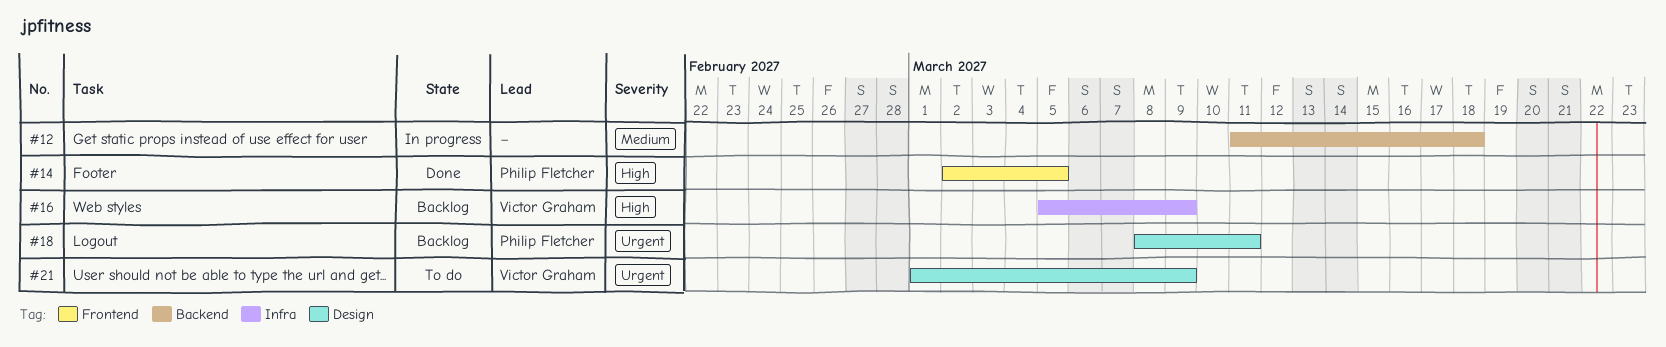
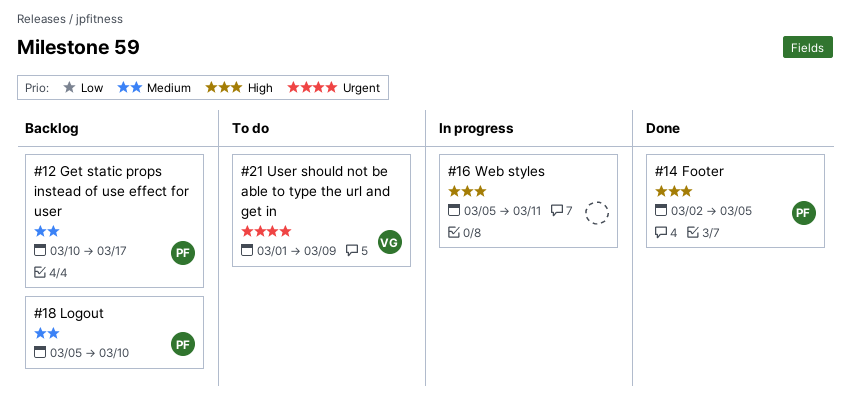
#12, status: In progress -> Backlog
#12, owner: none -> Philip Fletcher
#12, start: Mar 11 -> Mar 10
#12, due: Mar 18 -> Mar 17
#16, status: Backlog -> In progress
#16, owner: Victor Graham -> none
#16, due: Mar 9 -> Mar 11
#18, priority: Urgent -> Medium
#18, start: Mar 8 -> Mar 5
#18, due: Mar 11 -> Mar 10

